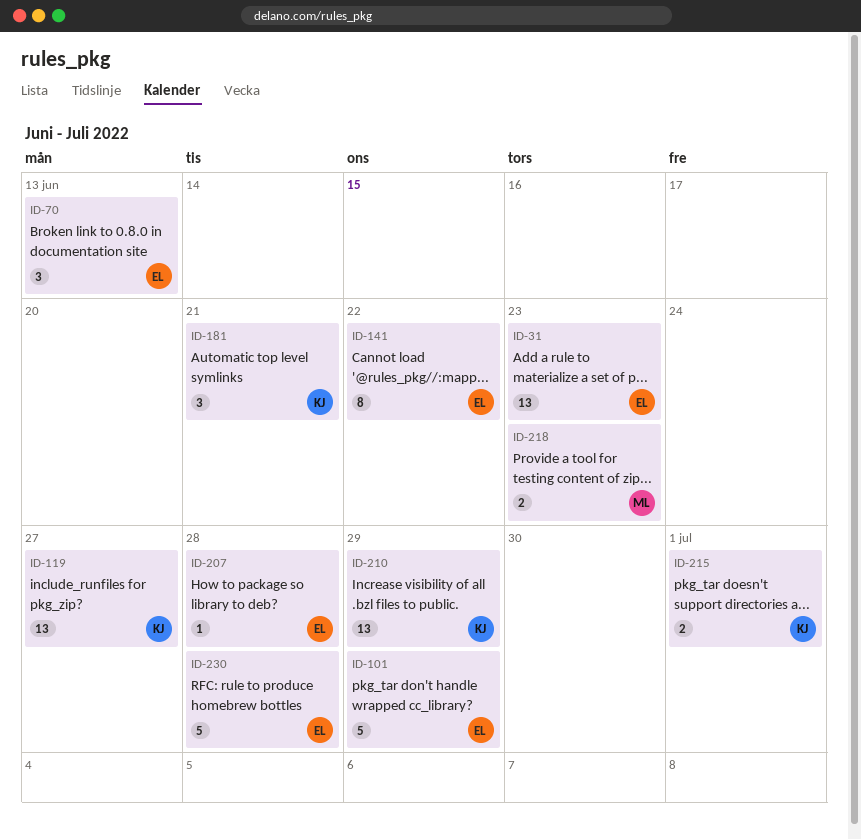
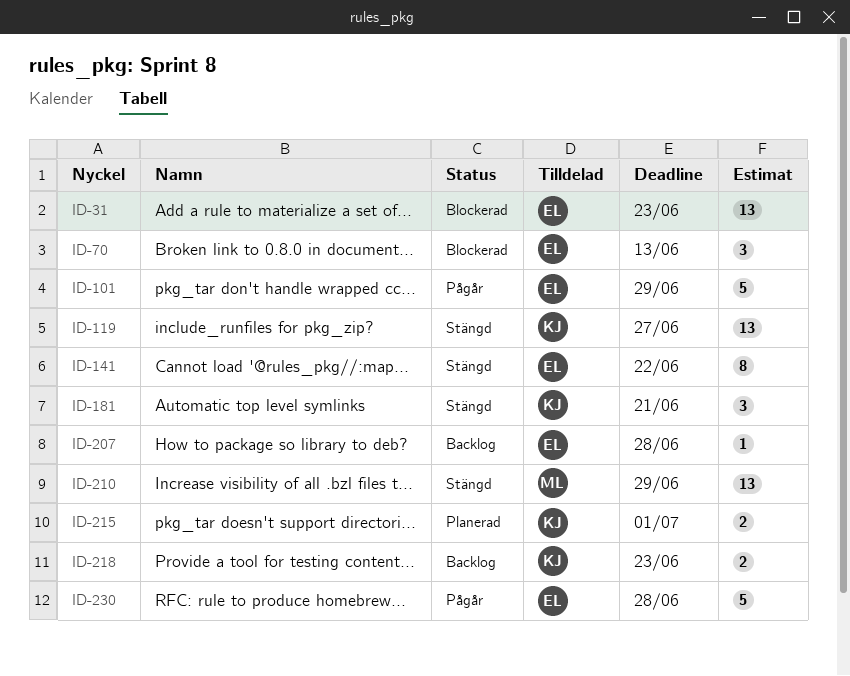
ID-210, owner: KJ -> ML
ID-218, owner: ML -> KJ

